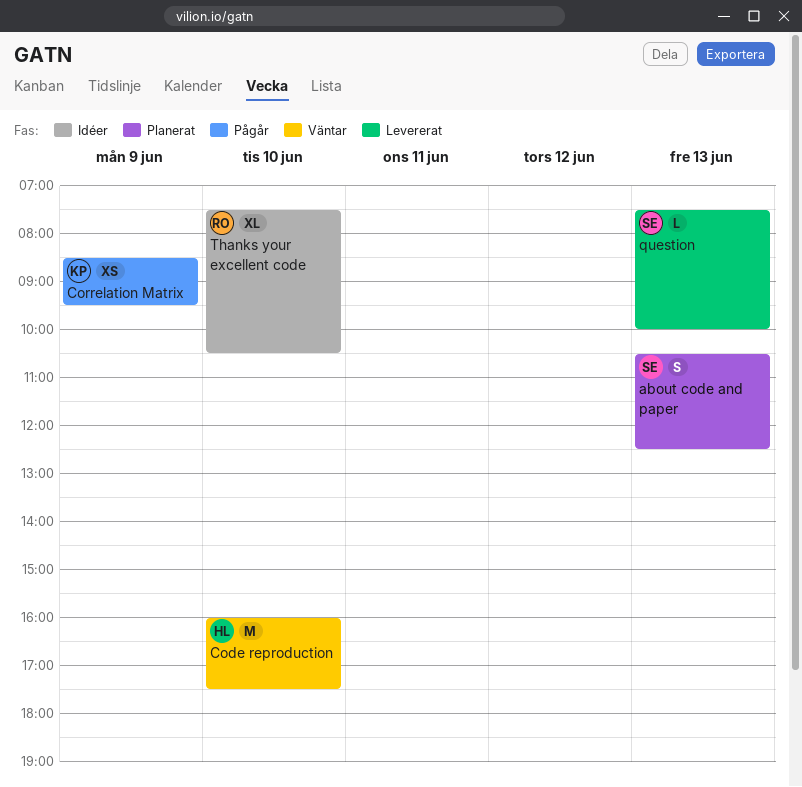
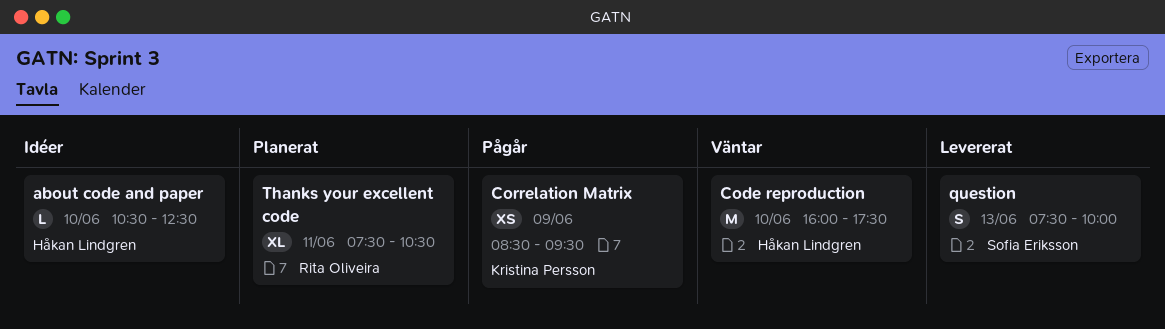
about code and paper, status: Planerat -> Idéer
about code and paper, owner: Sofia Eriksson -> Håkan Lindgren
about code and paper, estimate: S -> L
about code and paper, day: Jun 13 -> Jun 10
question, estimate: L -> S
Thanks your excellent code, status: Idéer -> Planerat
Thanks your excellent code, day: Jun 10 -> Jun 11

